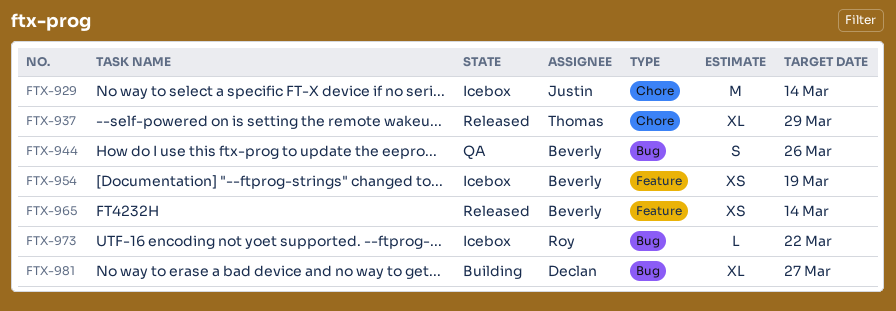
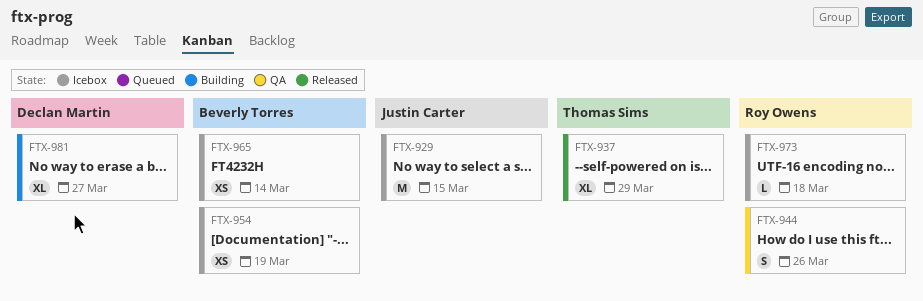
FTX-929, due: Mar 14 -> Mar 15
FTX-944, owner: Beverly Torres -> Roy Owens
FTX-965, status: Released -> Icebox
FTX-973, due: Mar 22 -> Mar 18

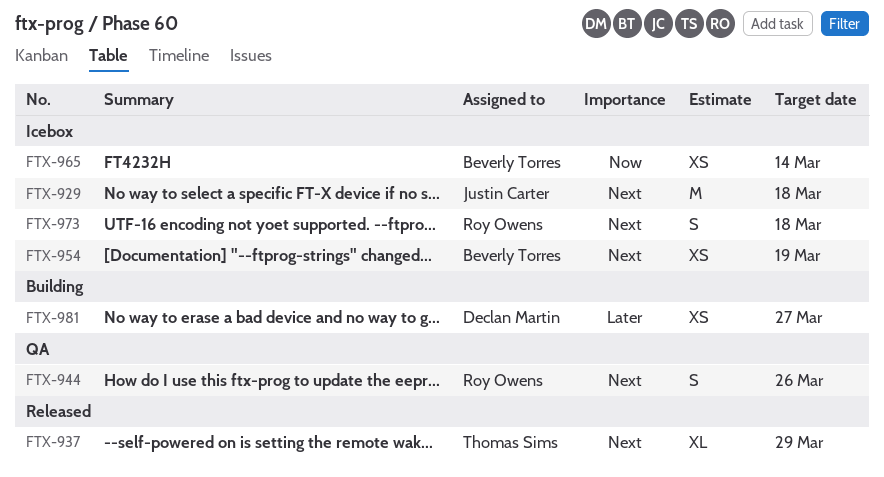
FTX-929, due: Mar 15 -> Mar 18
FTX-973, estimate: L -> S
FTX-981, estimate: XL -> XS

